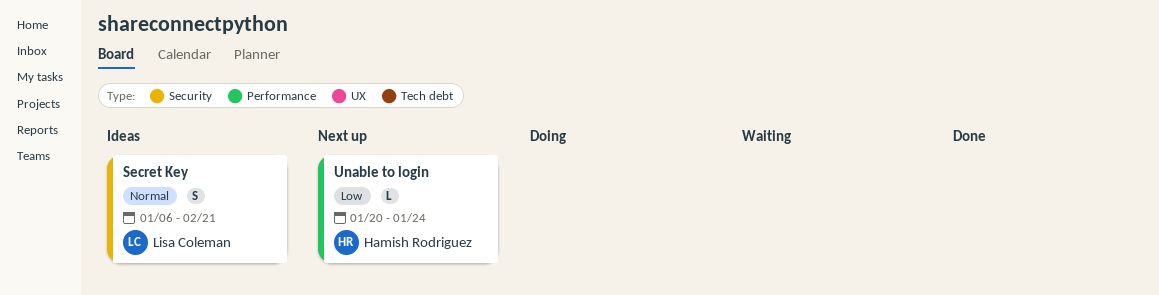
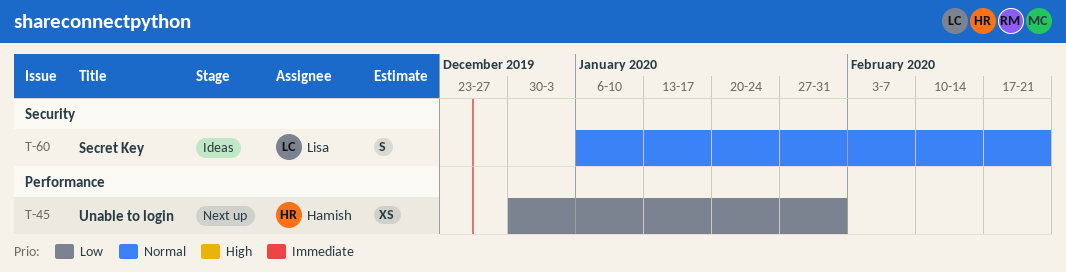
Unable to login, estimate: L -> XS
Unable to login, start: Jan 20 -> Dec 30
Unable to login, due: Jan 24 -> Jan 31

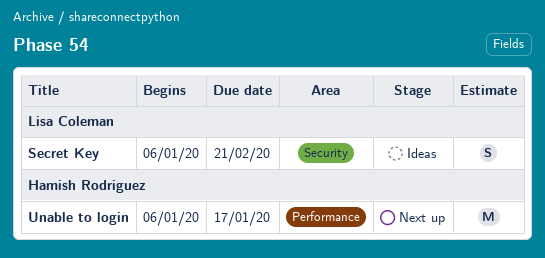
Unable to login, estimate: XS -> M
Unable to login, start: Dec 30 -> Jan 6
Unable to login, due: Jan 31 -> Jan 17

